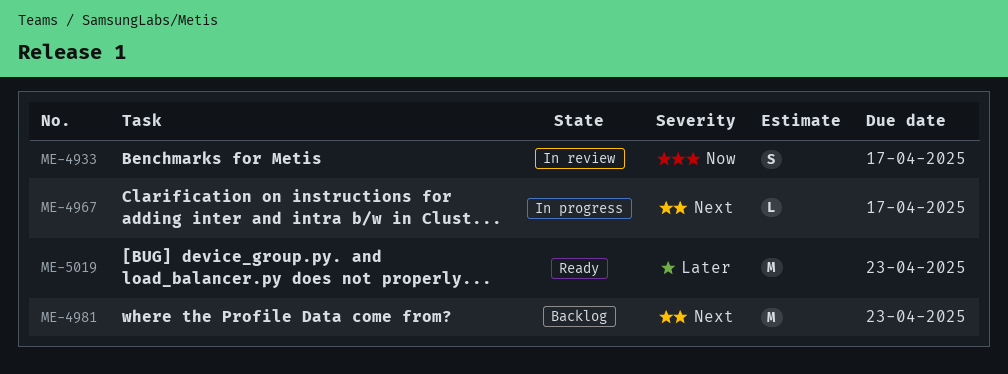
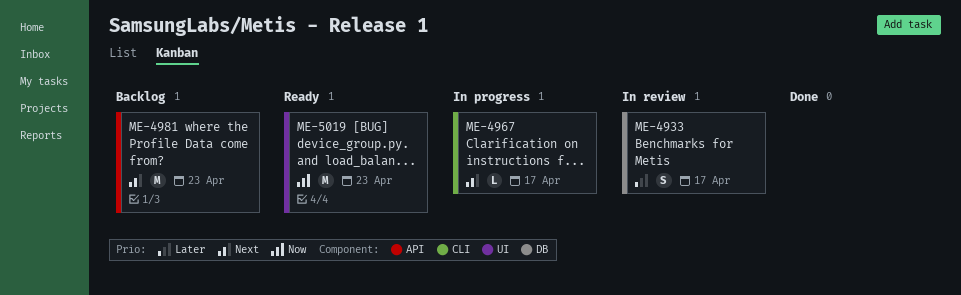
ME-4933, priority: Now -> Later
ME-5019, priority: Later -> Now

